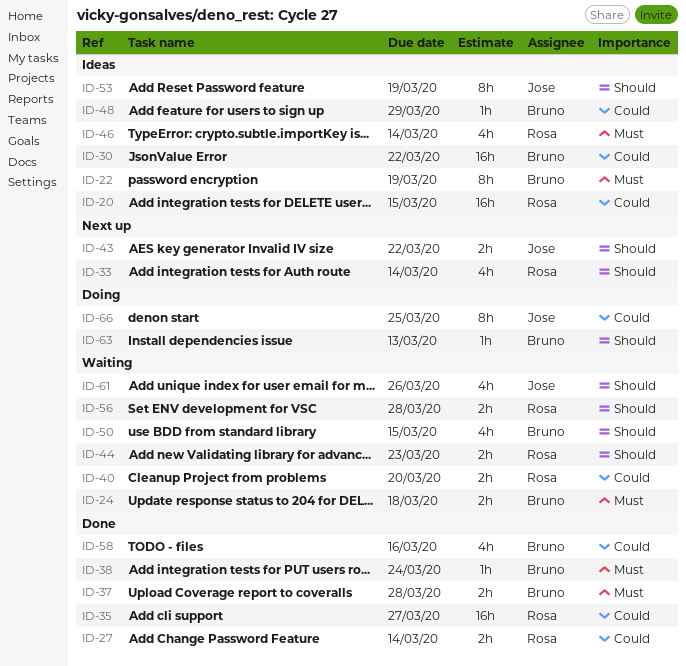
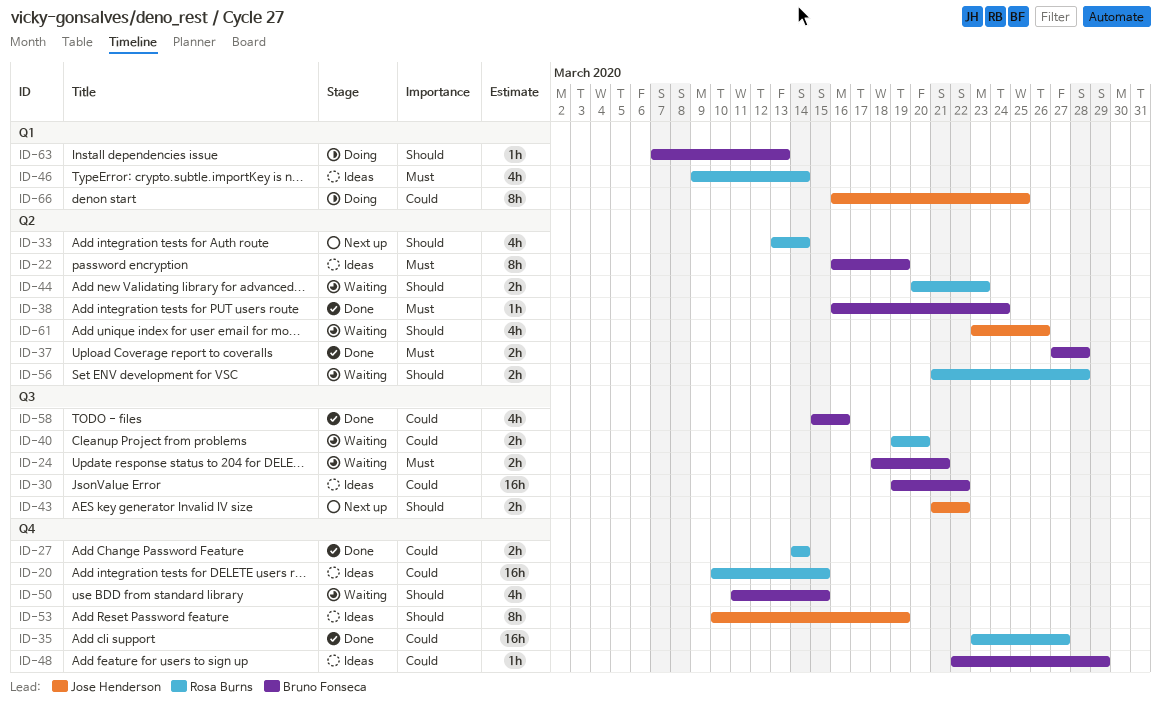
ID-24, due: Mar 18 -> Mar 21

